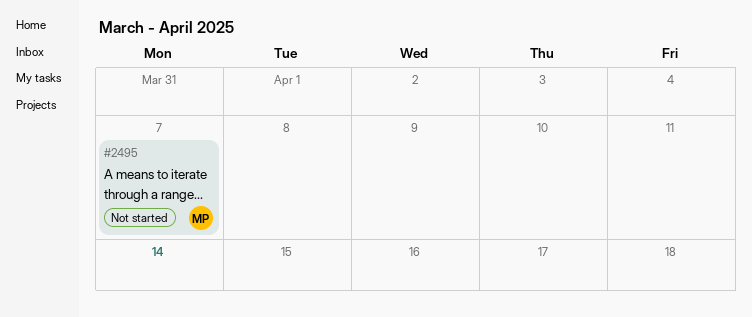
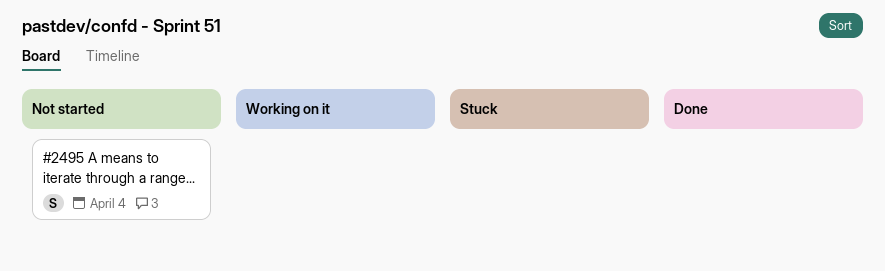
#2495, due: Apr 7 -> Apr 4

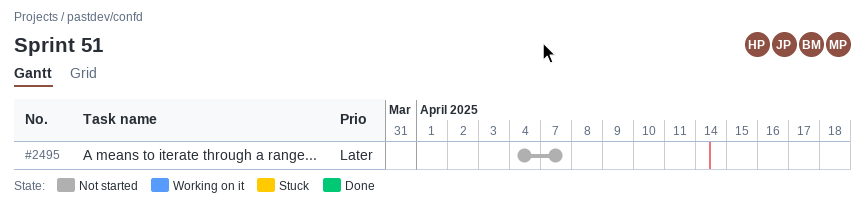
#2495, due: Apr 4 -> Apr 7

